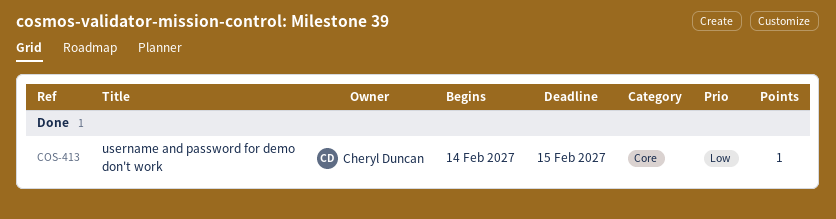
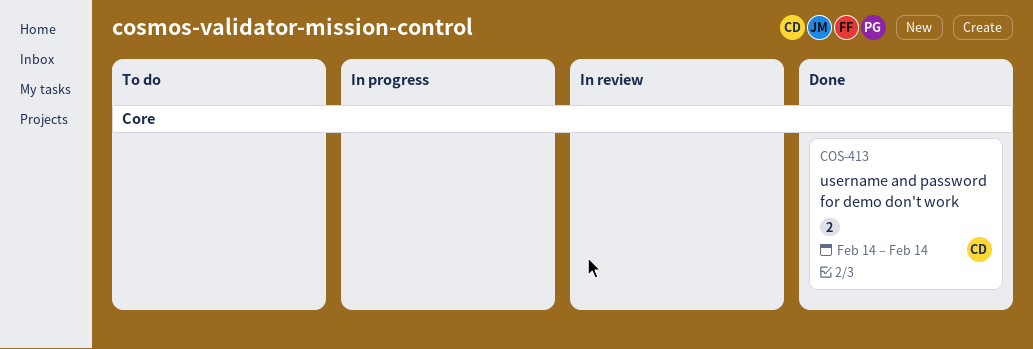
COS-413, estimate: 1 -> 2
COS-413, due: Feb 15 -> Feb 14

